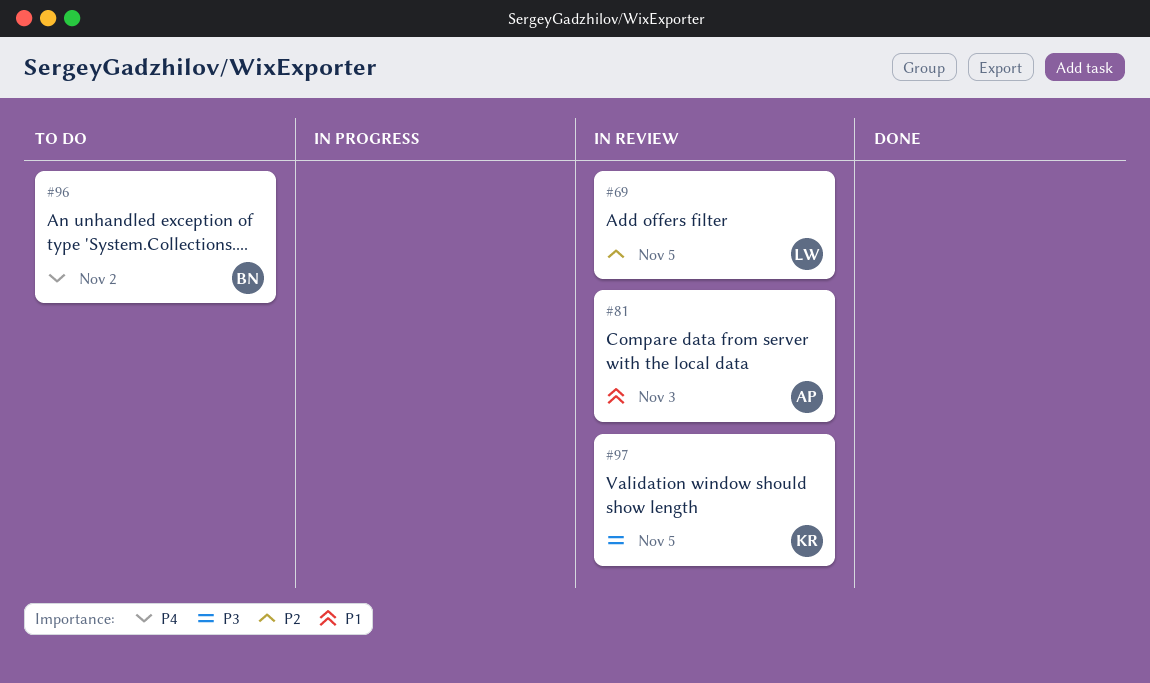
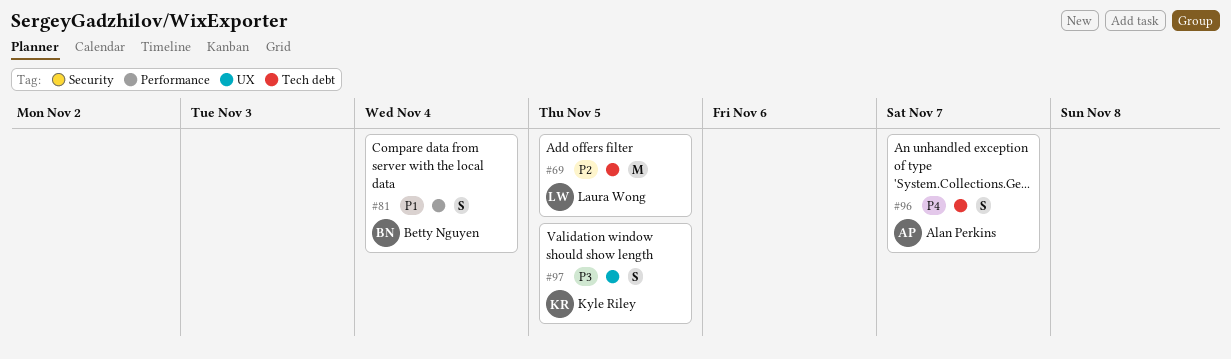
#81, owner: Alan Perkins -> Betty Nguyen
#81, due: Nov 3 -> Nov 4
#96, owner: Betty Nguyen -> Alan Perkins
#96, due: Nov 2 -> Nov 7

